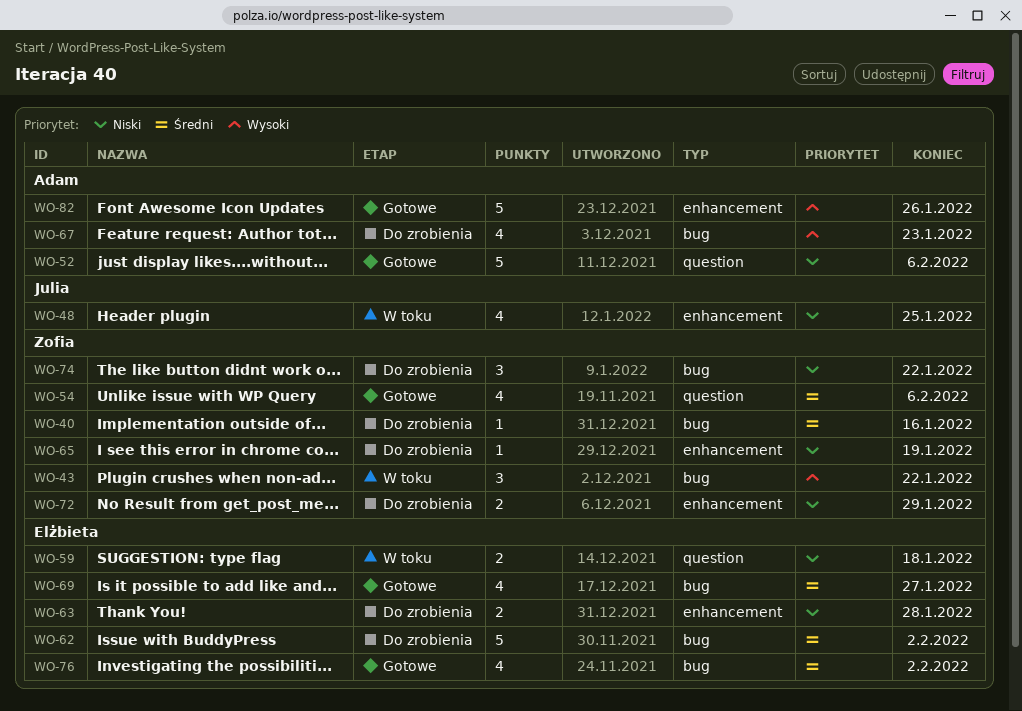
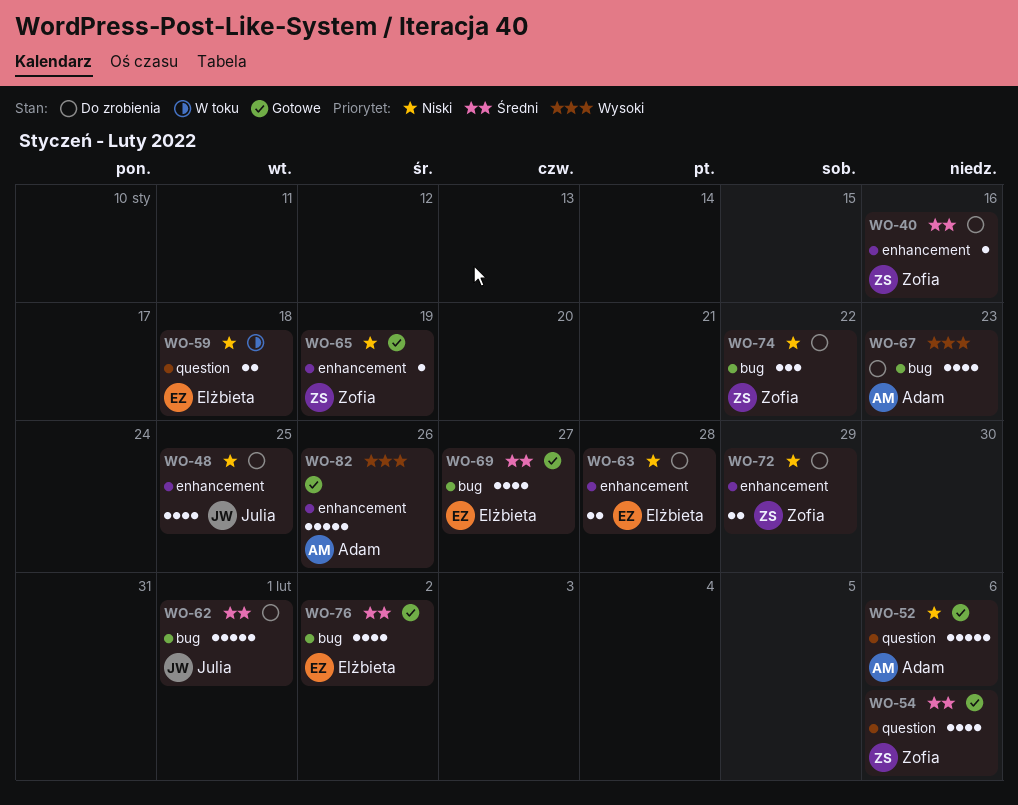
WO-40, label: bug -> enhancement
WO-43: present -> none
WO-48, status: W toku -> Do zrobienia
WO-62, owner: Elżbieta -> Julia
WO-62, due: Feb 2 -> Feb 1
WO-65, status: Do zrobienia -> Gotowe

